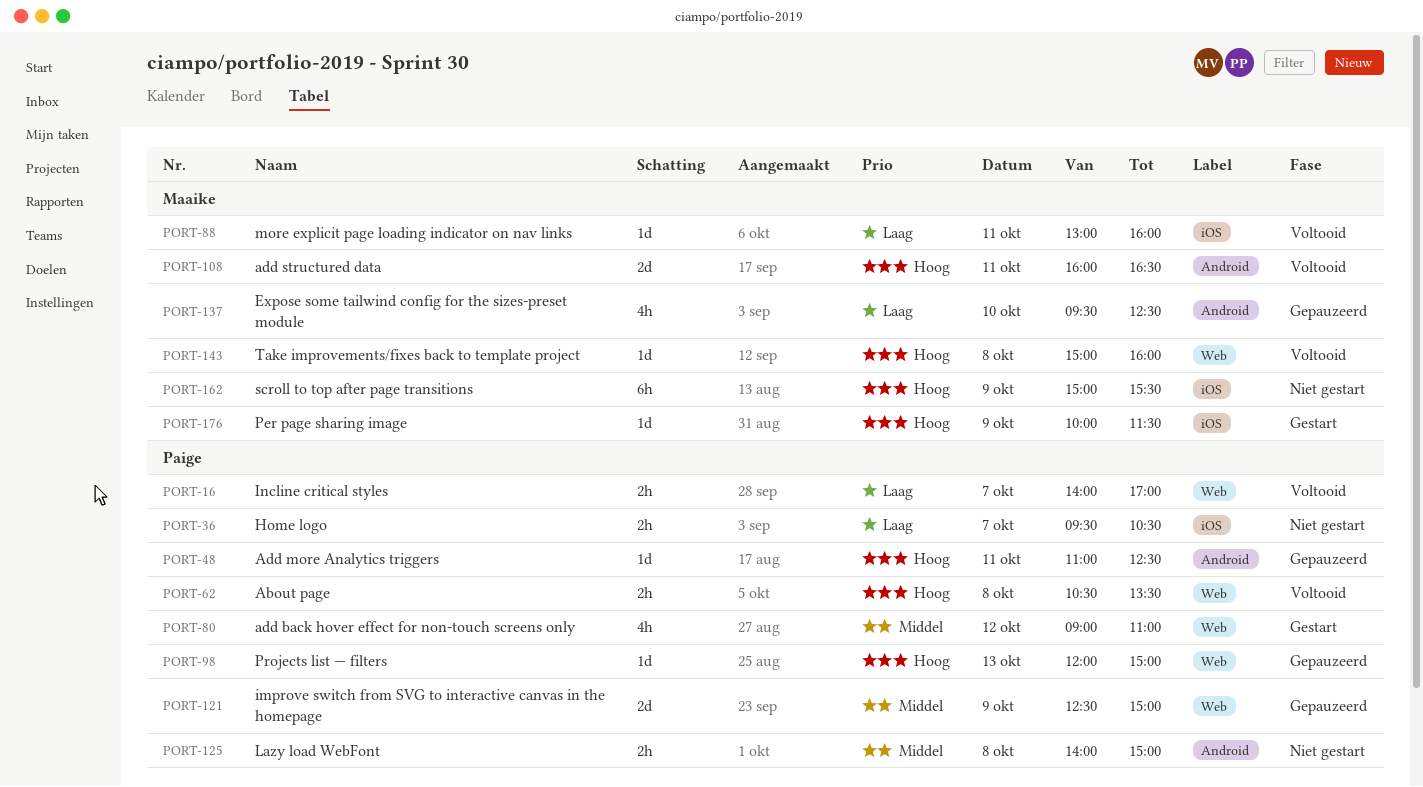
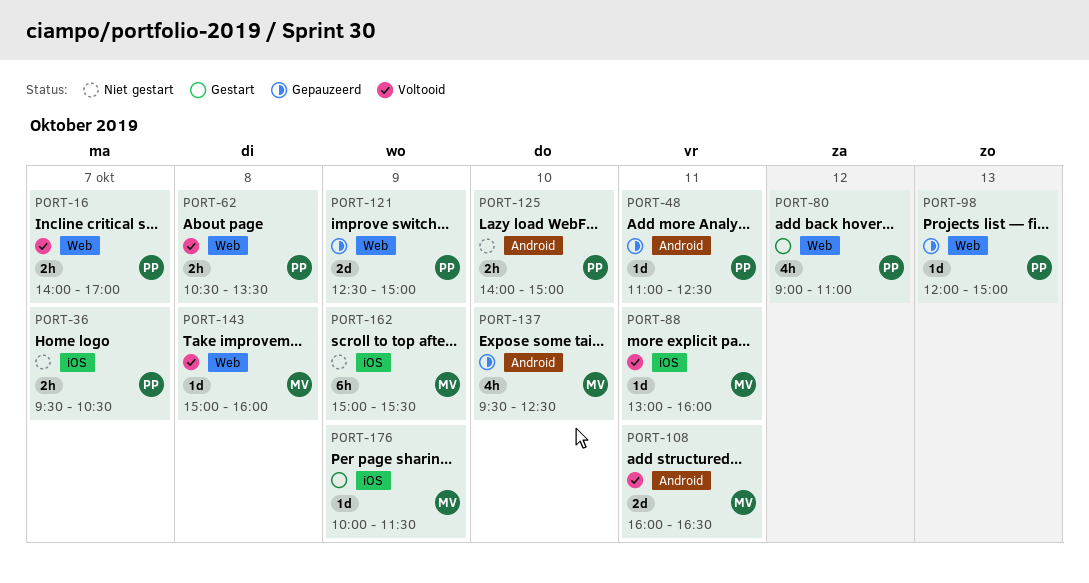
PORT-125, day: Oct 8 -> Oct 10

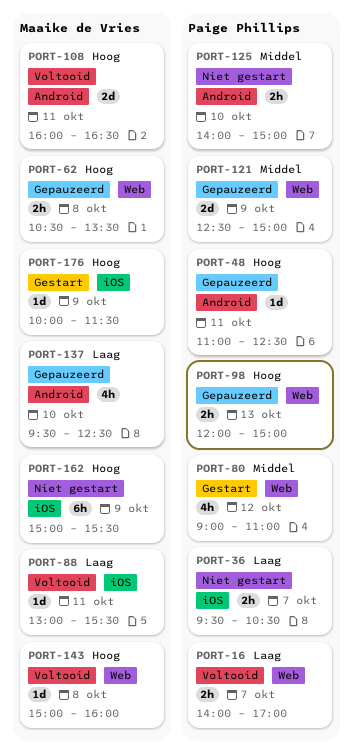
PORT-62, status: Voltooid -> Gepauzeerd
PORT-62, owner: Paige Phillips -> Maaike de Vries
PORT-88, ends: 16:00 -> 15:30
PORT-98, estimate: 1d -> 2h

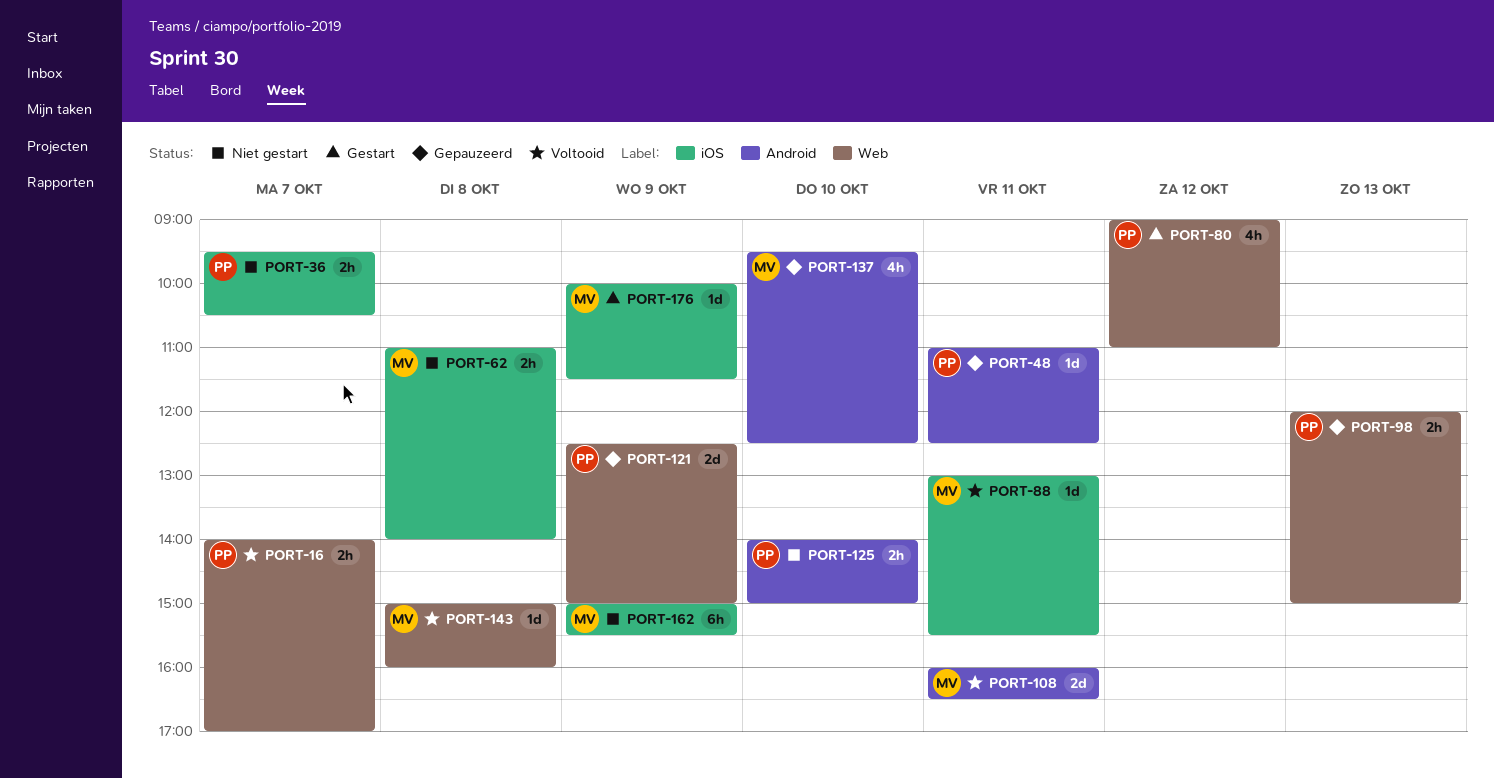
PORT-62, status: Gepauzeerd -> Niet gestart
PORT-62, label: Web -> iOS
PORT-62, begins: 10:30 -> 11:00
PORT-62, ends: 13:30 -> 14:00

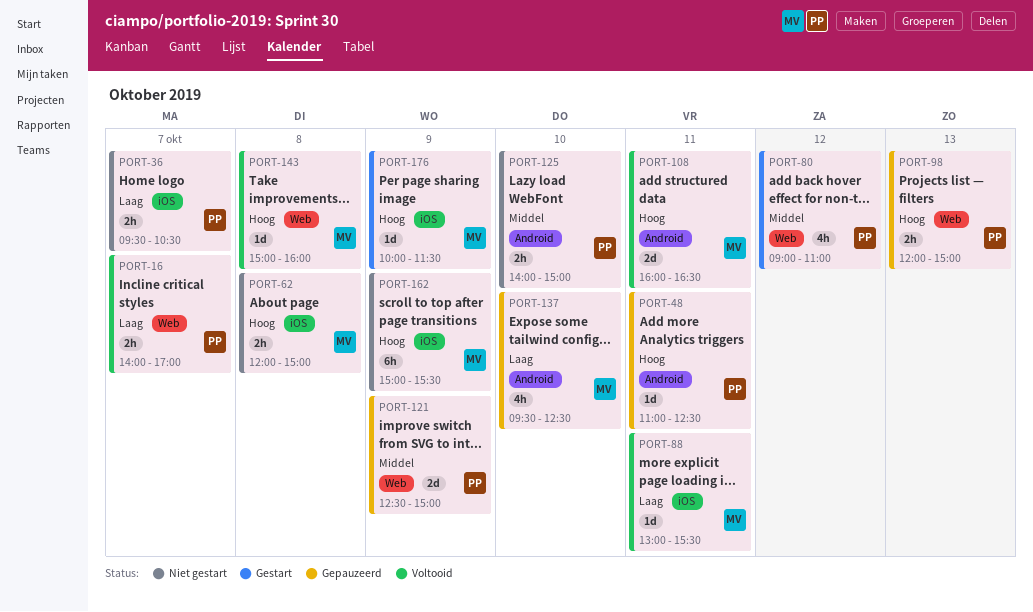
PORT-62, begins: 11:00 -> 12:00
PORT-62, ends: 14:00 -> 15:00

